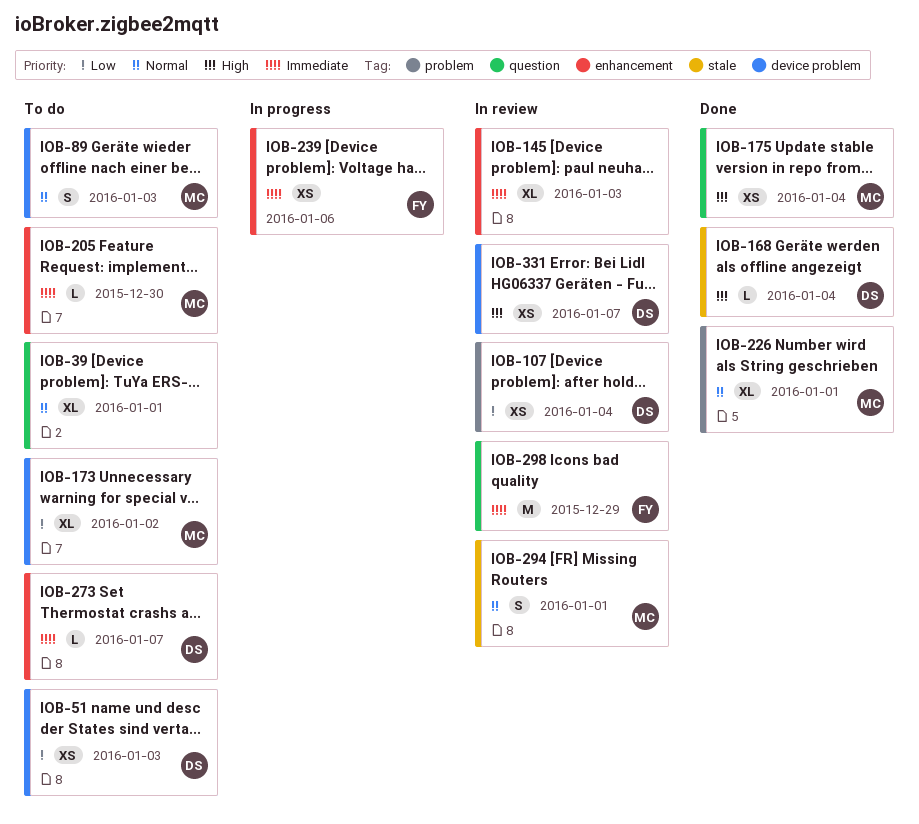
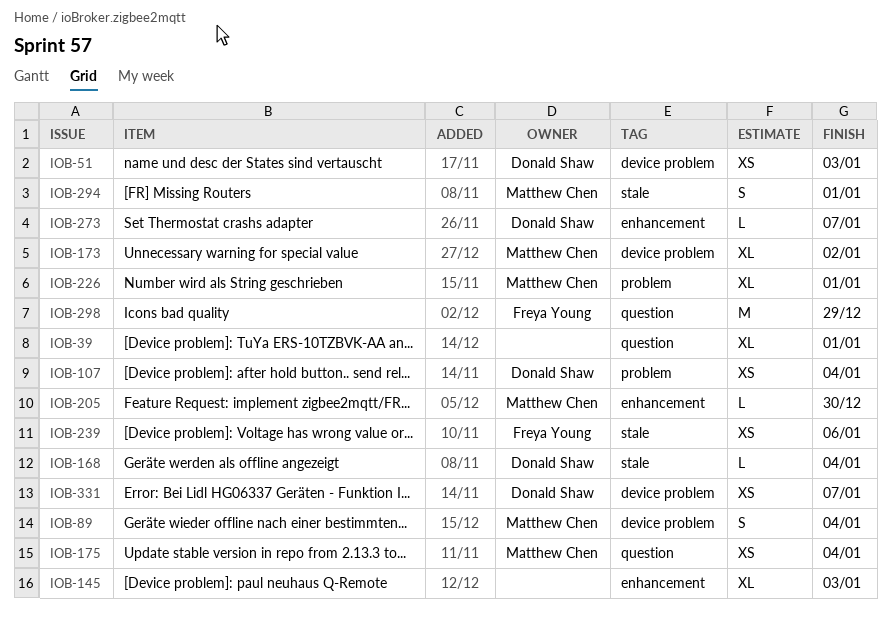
IOB-89, due: Jan 3 -> Jan 4
IOB-239, label: enhancement -> stale

